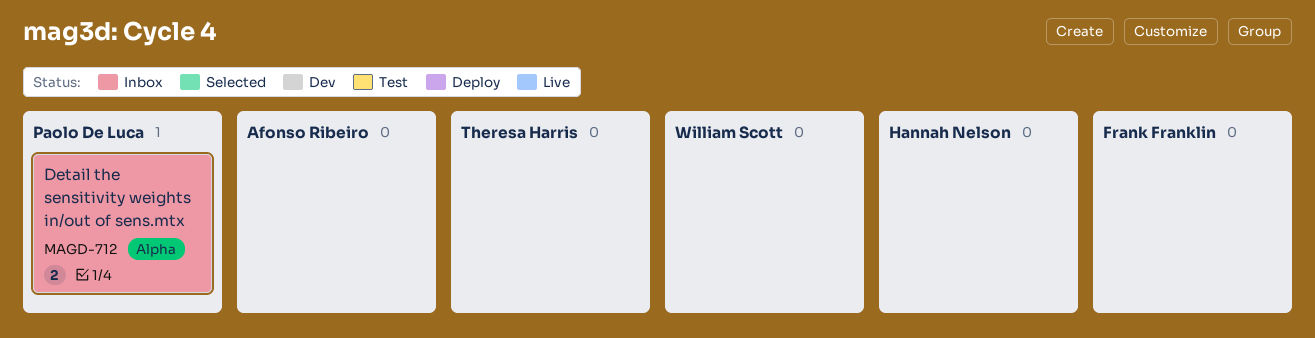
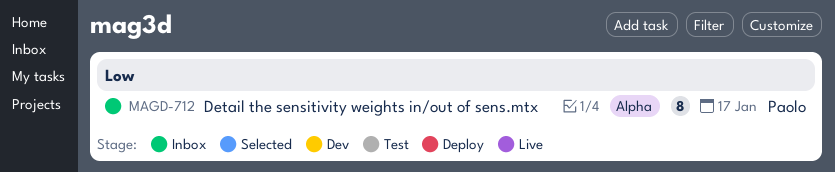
MAGD-712, estimate: 2 -> 8

